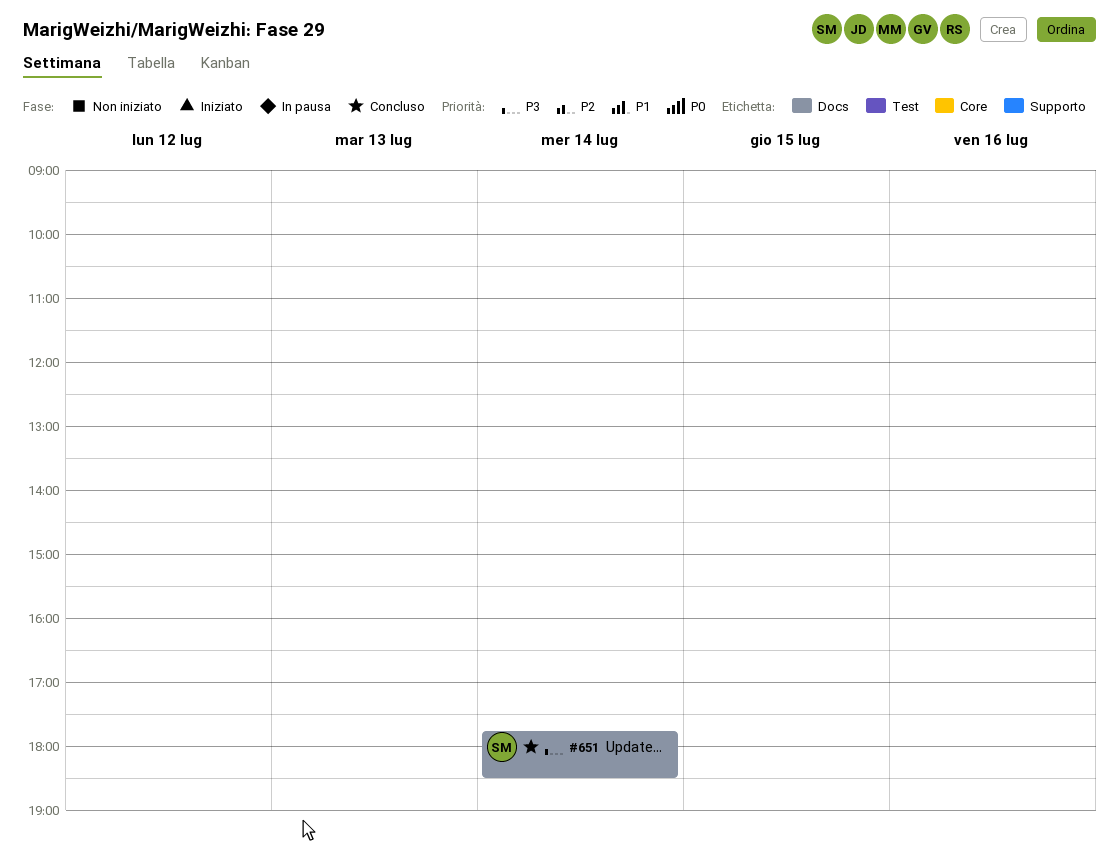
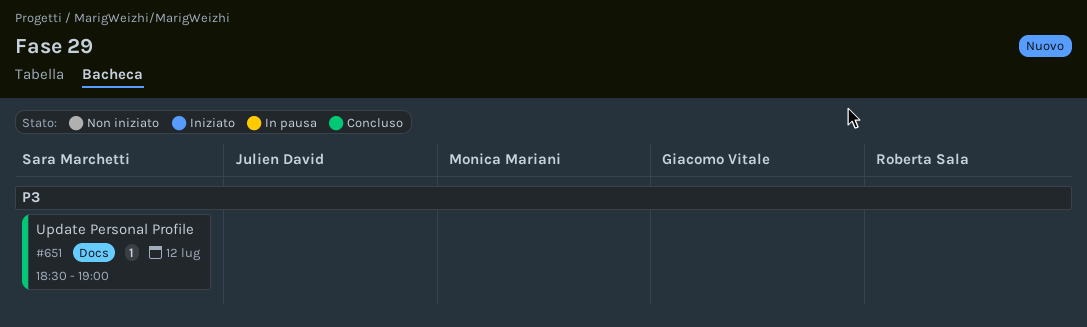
#651, day: Jul 14 -> Jul 12
#651, begins: 17:45 -> 18:30
#651, ends: 18:30 -> 19:00

